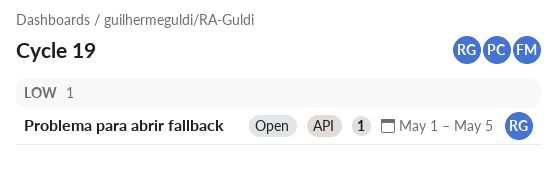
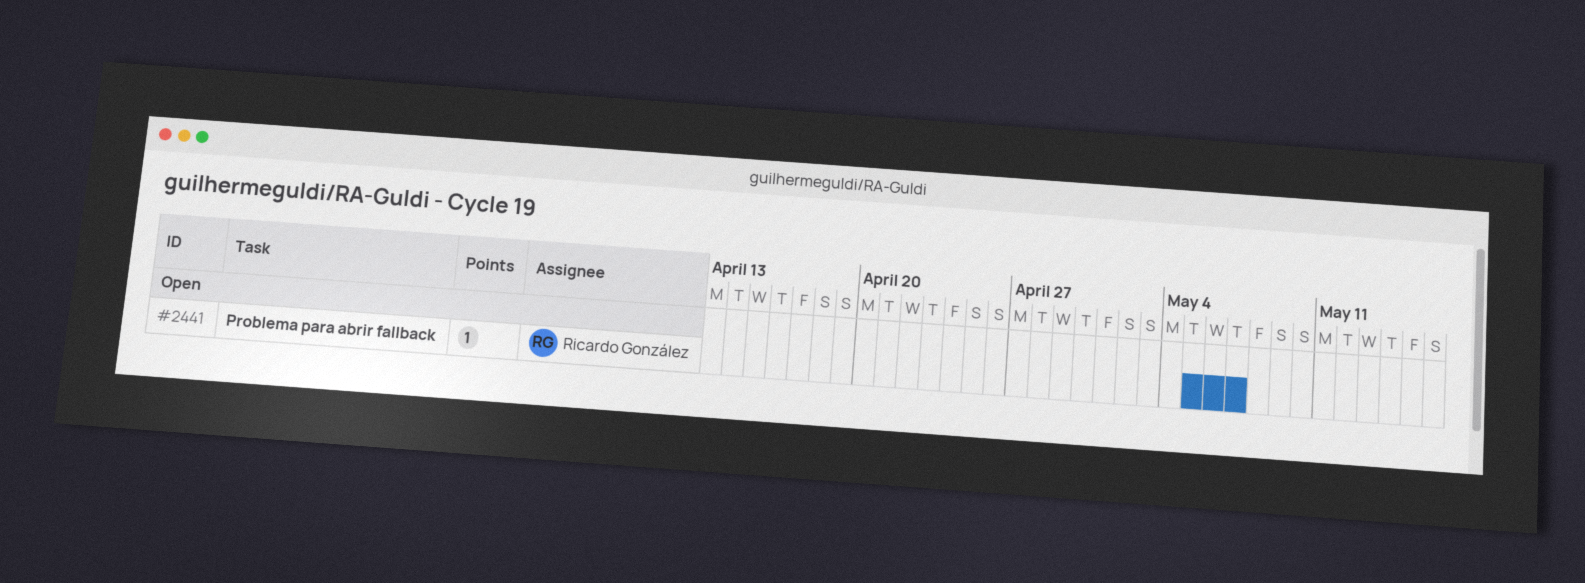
Problema para abrir fallback, start: May 1 -> May 5
Problema para abrir fallback, due: May 5 -> May 7

